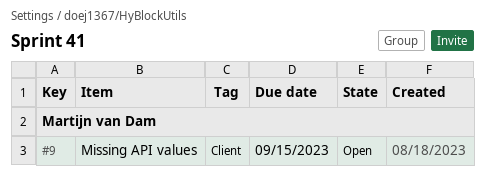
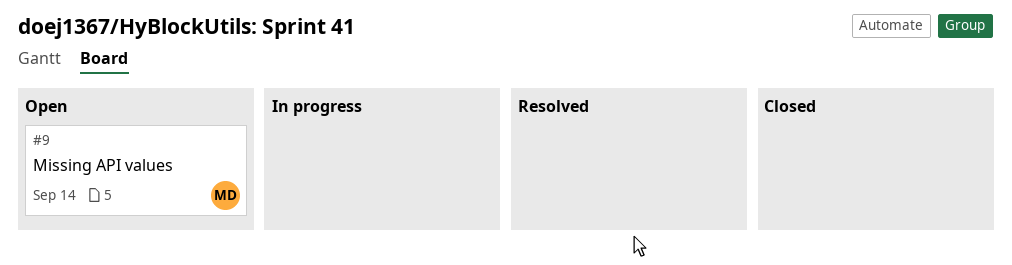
#9, due: Sep 15 -> Sep 14

